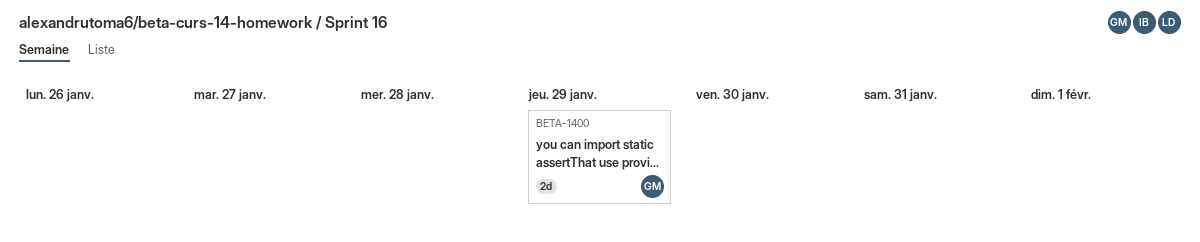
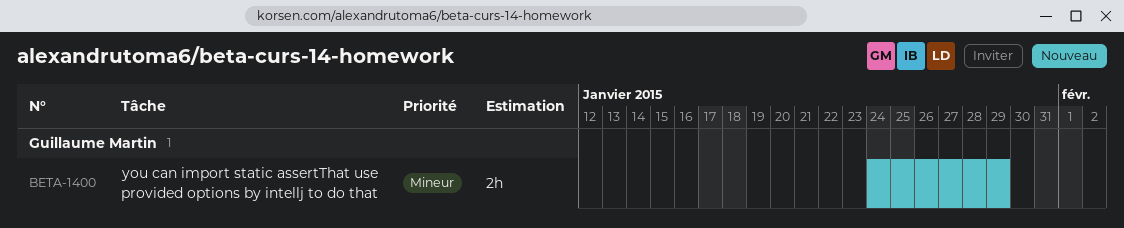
BETA-1400, estimate: 2d -> 2h

